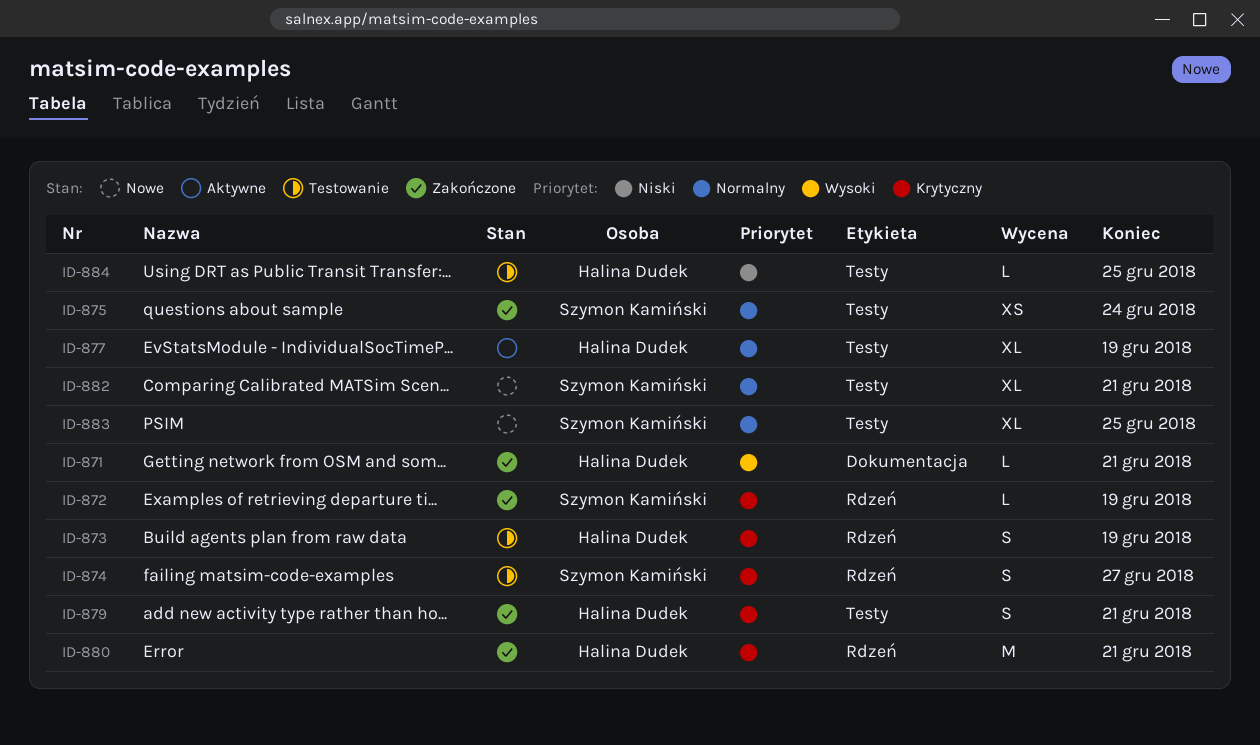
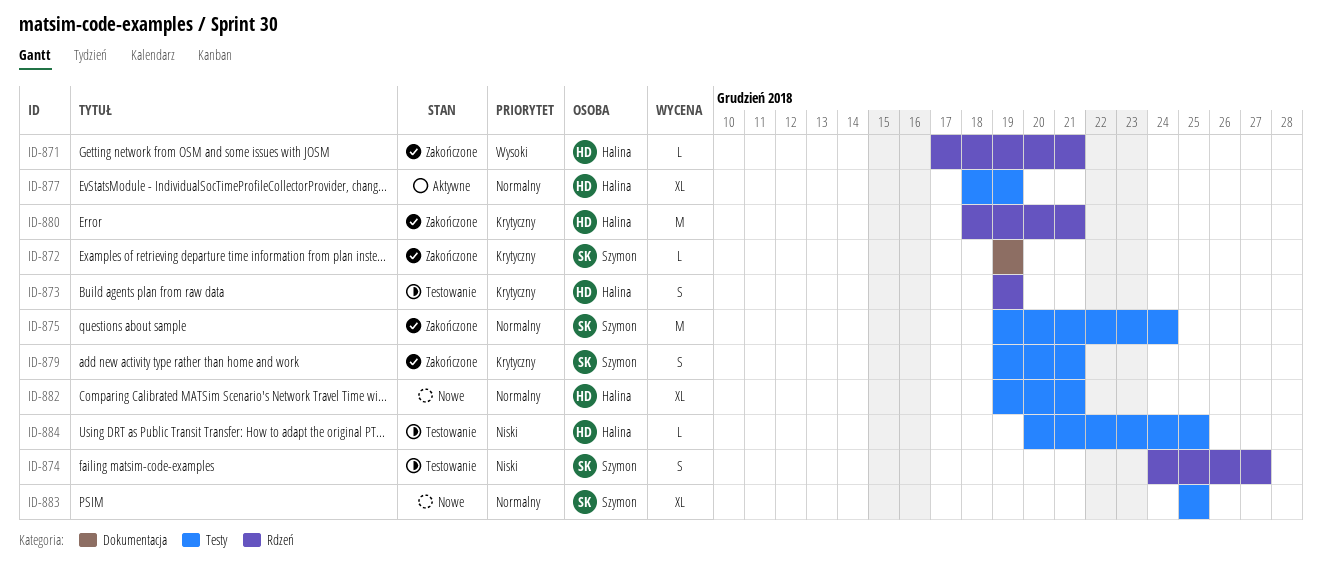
ID-871, label: Dokumentacja -> Rdzeń
ID-872, label: Rdzeń -> Dokumentacja
ID-874, priority: Krytyczny -> Niski
ID-875, estimate: XS -> M
ID-879, owner: Halina Dudek -> Szymon Kamiński
ID-882, owner: Szymon Kamiński -> Halina Dudek

